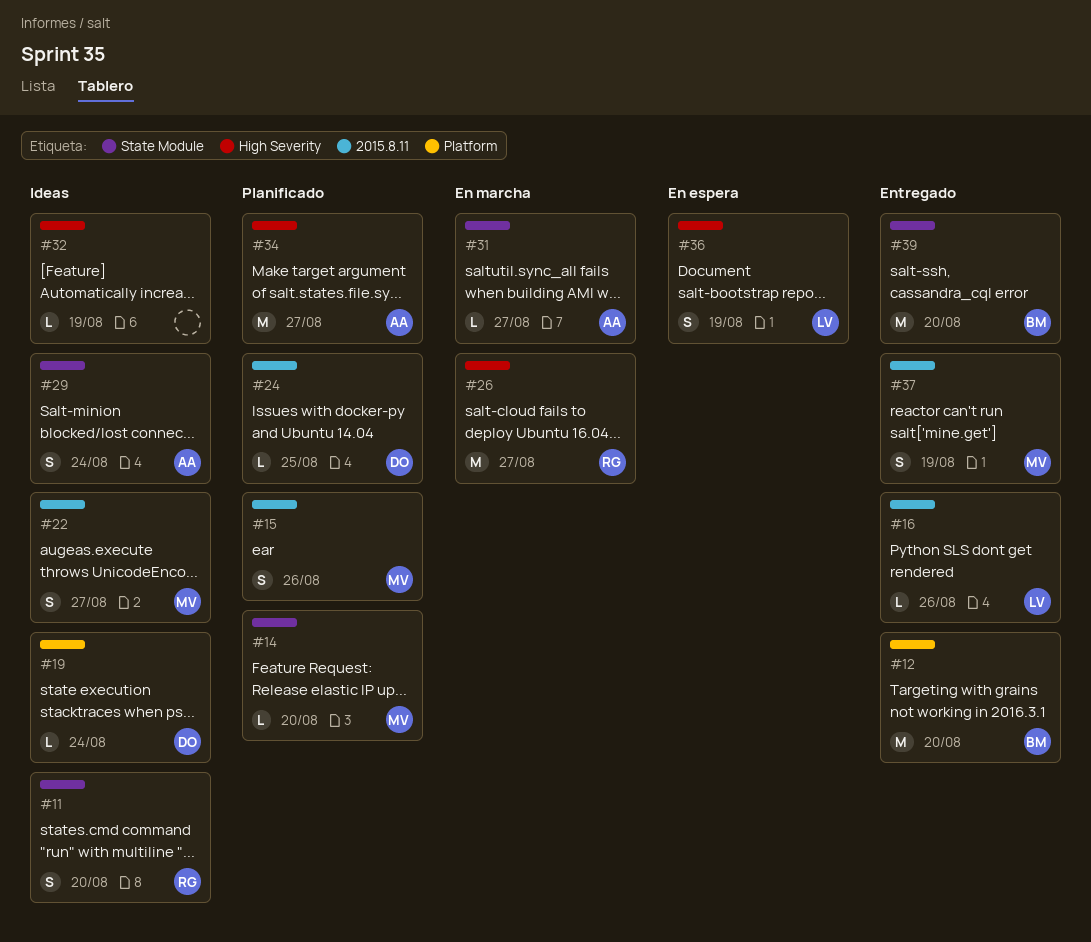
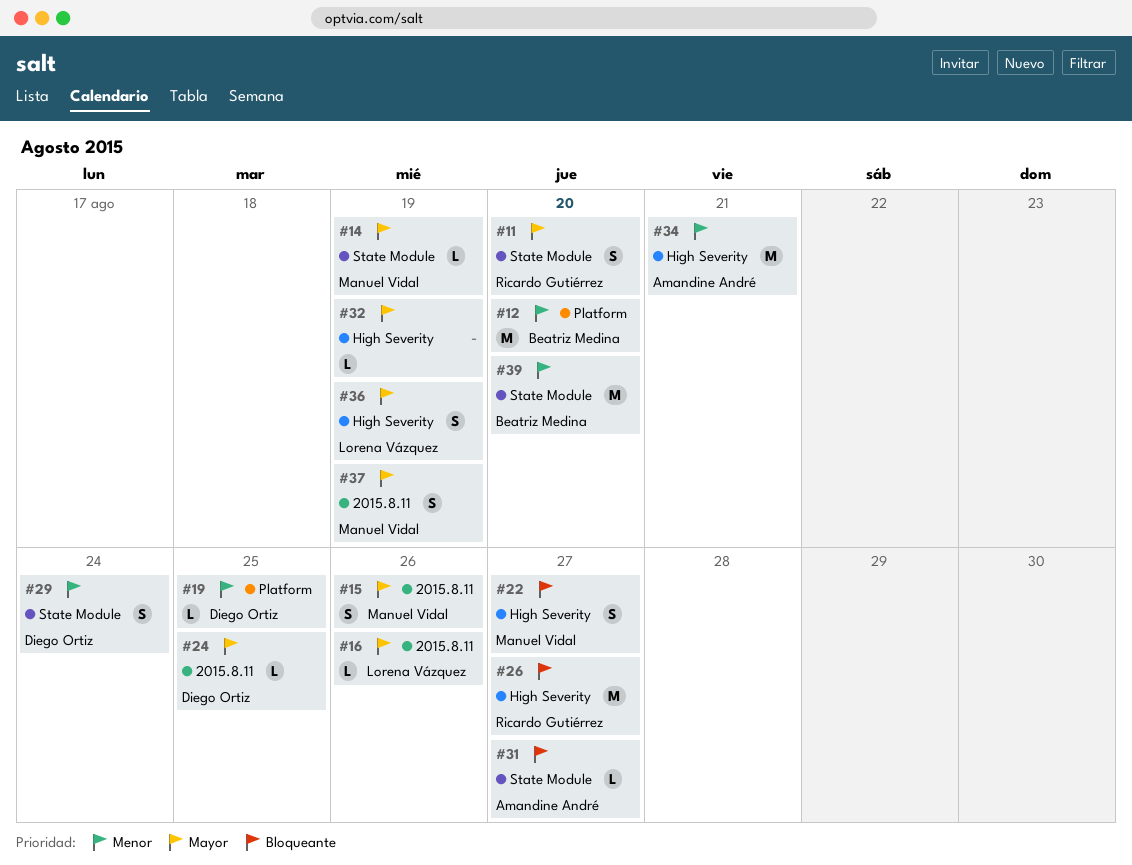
#14, due: Aug 20 -> Aug 19
#19, due: Aug 24 -> Aug 25
#22, label: 2015.8.11 -> High Severity
#29, owner: Amandine André -> Diego Ortiz
#34, due: Aug 27 -> Aug 21

